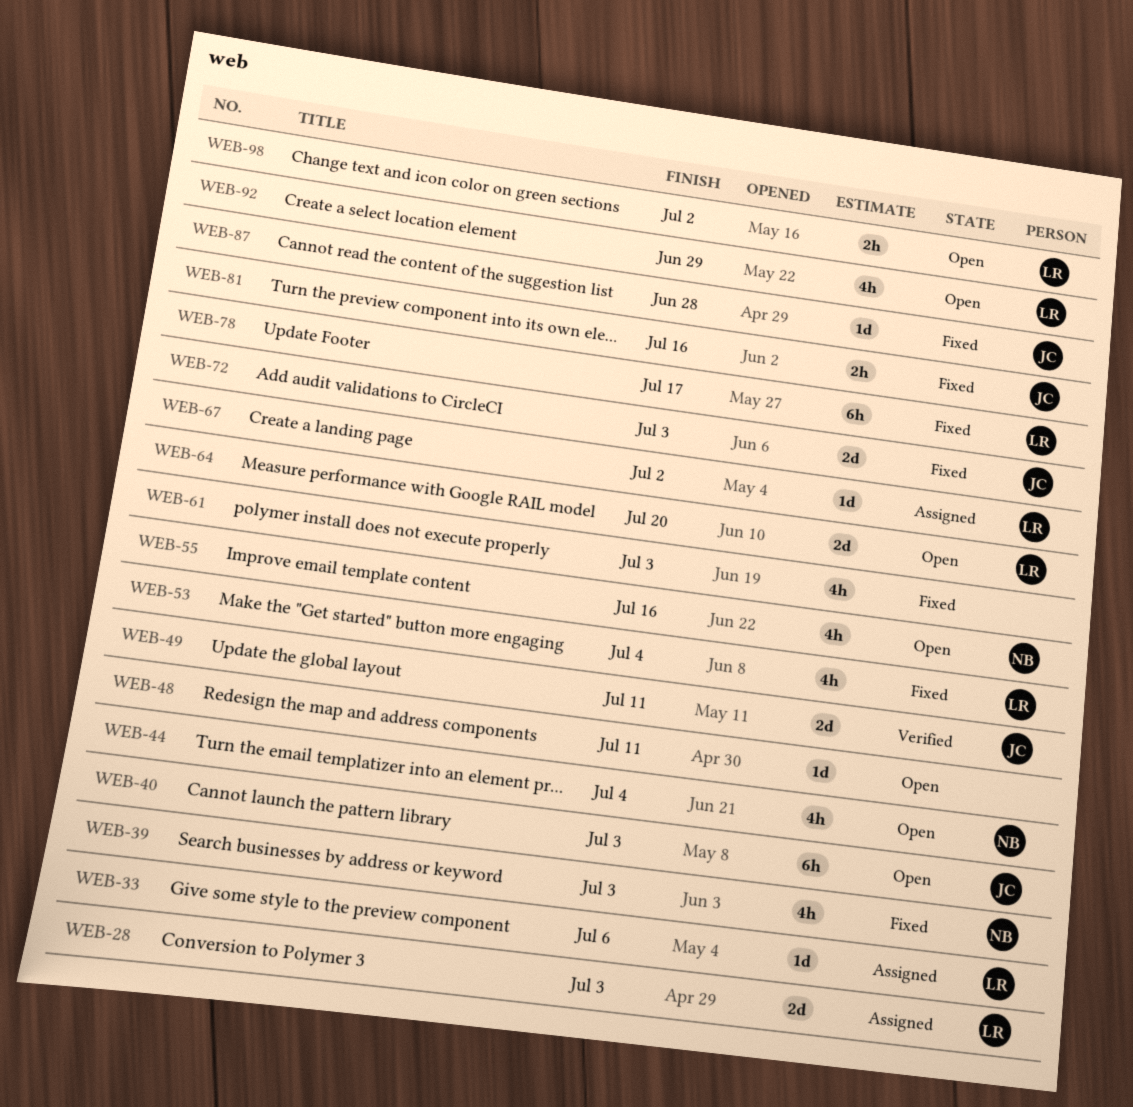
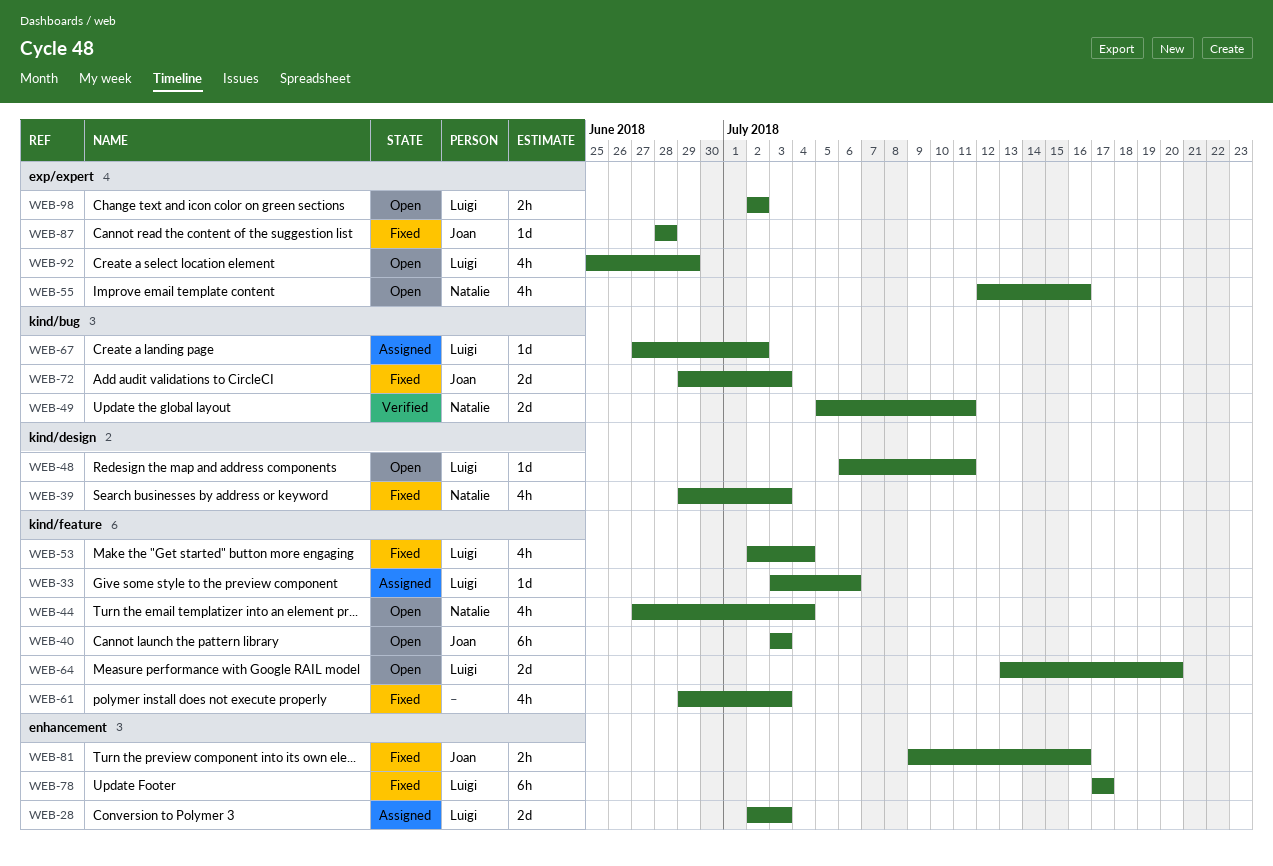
WEB-48, owner: none -> Luigi
WEB-49, owner: Joan -> Natalie

